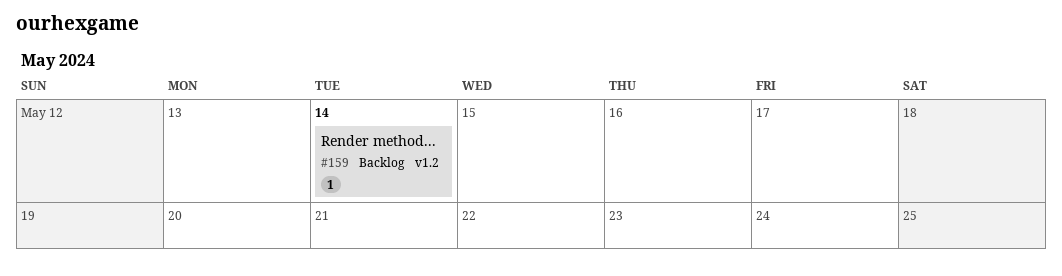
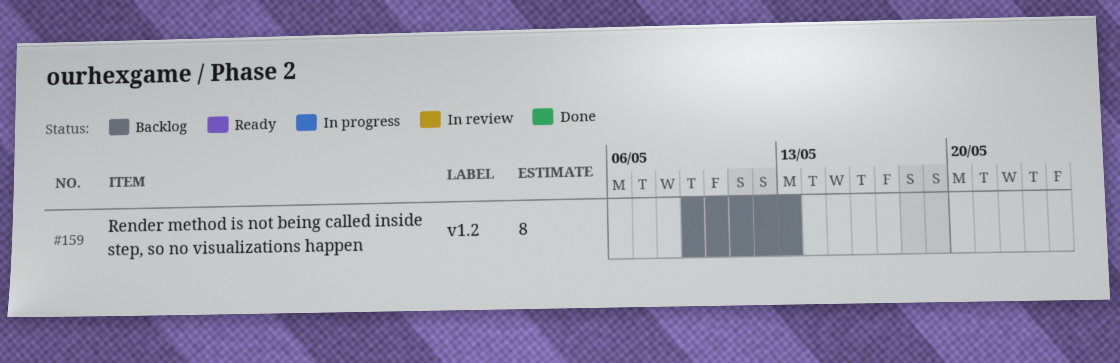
#159, estimate: 1 -> 8
#159, due: May 14 -> May 13

